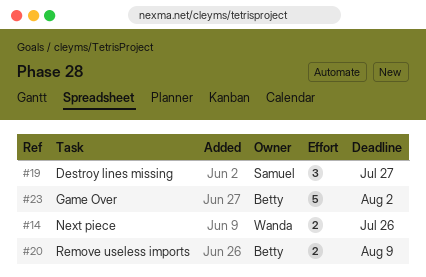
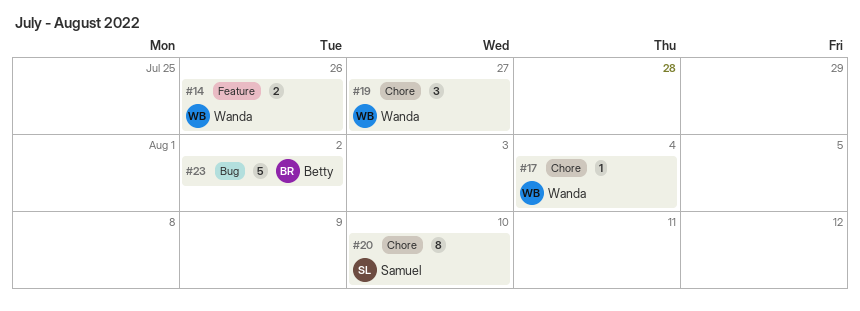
#17: none -> present
#19, owner: Samuel -> Wanda
#20, owner: Betty -> Samuel
#20, estimate: 2 -> 8
#20, due: Aug 9 -> Aug 10

